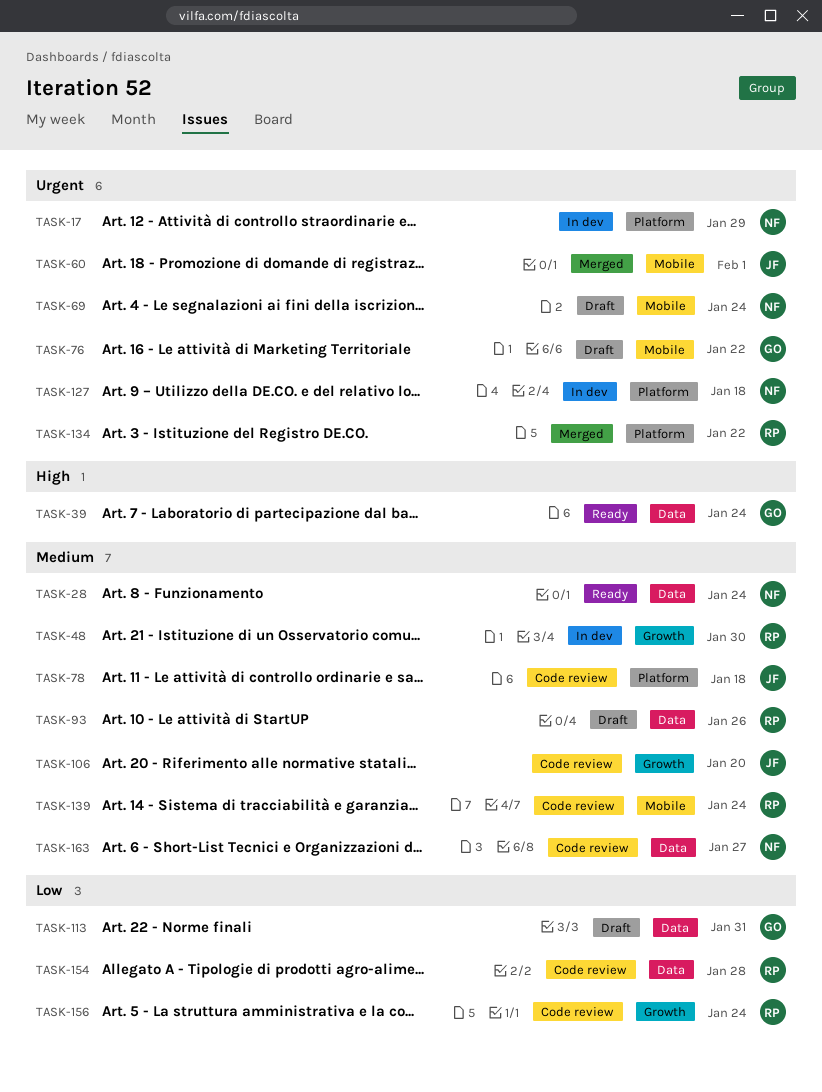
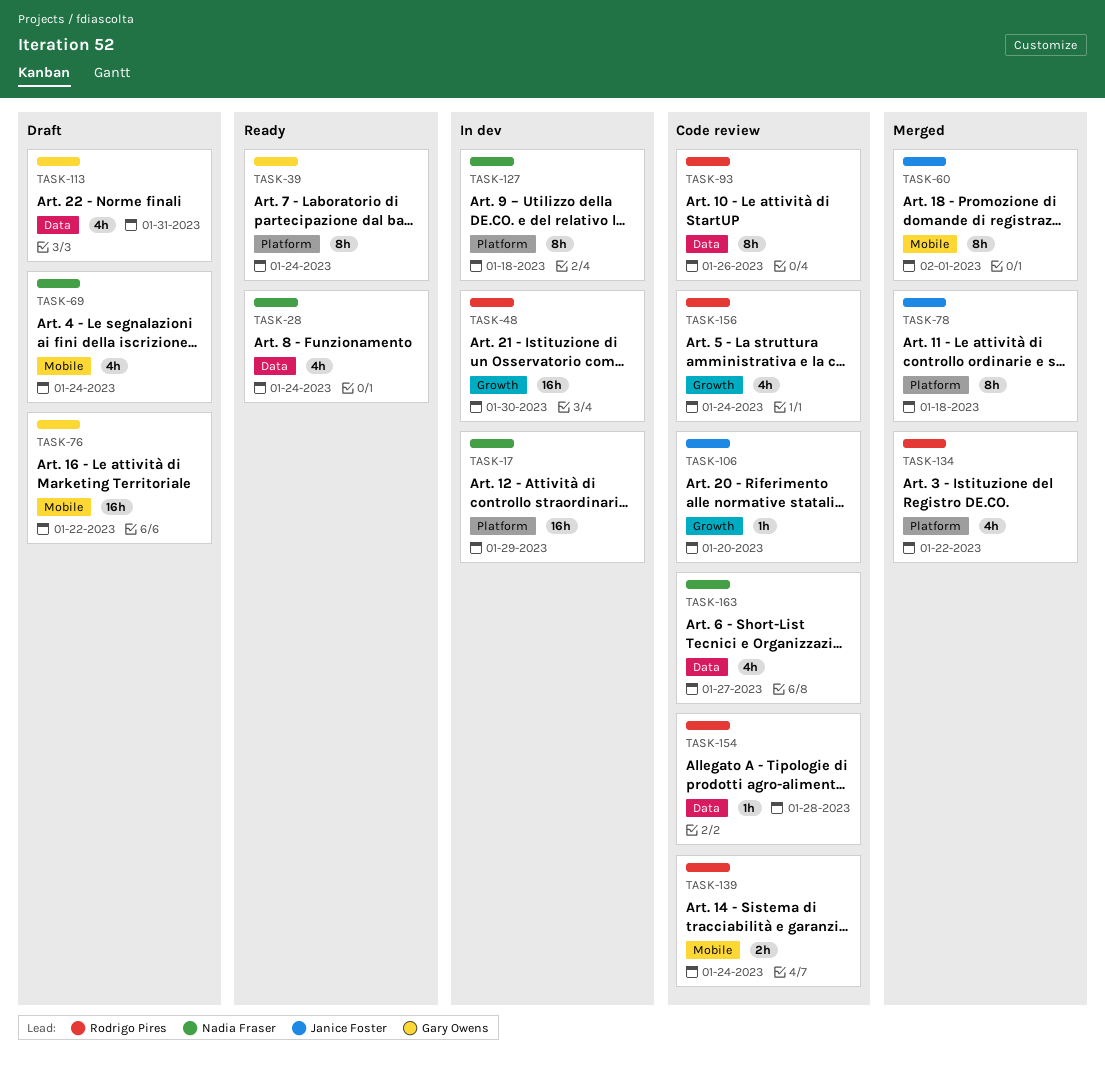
TASK-39, label: Data -> Platform
TASK-78, status: Code review -> Merged
TASK-93, status: Draft -> Code review

